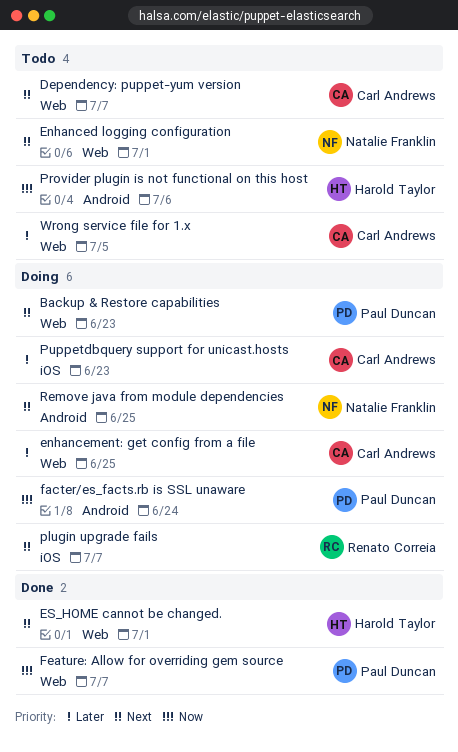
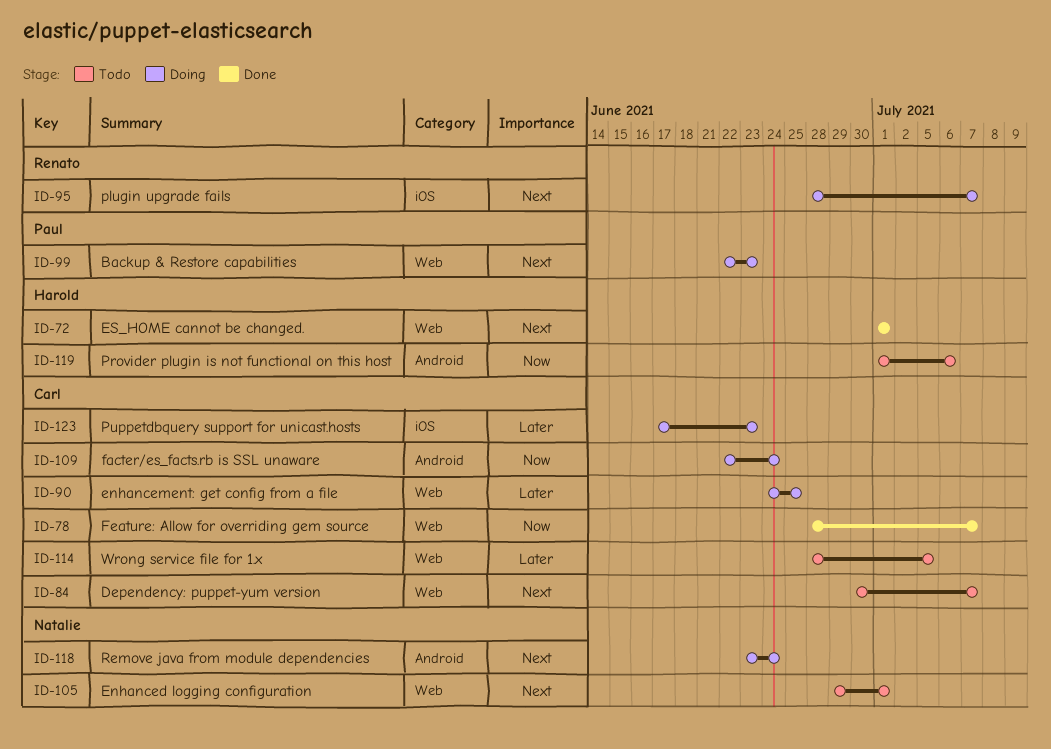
facter/es_facts.rb is SSL unaware, owner: Paul Duncan -> Carl Andrews
Feature: Allow for overriding gem source, owner: Paul Duncan -> Carl Andrews
Remove java from module dependencies, due: Jun 25 -> Jun 24

